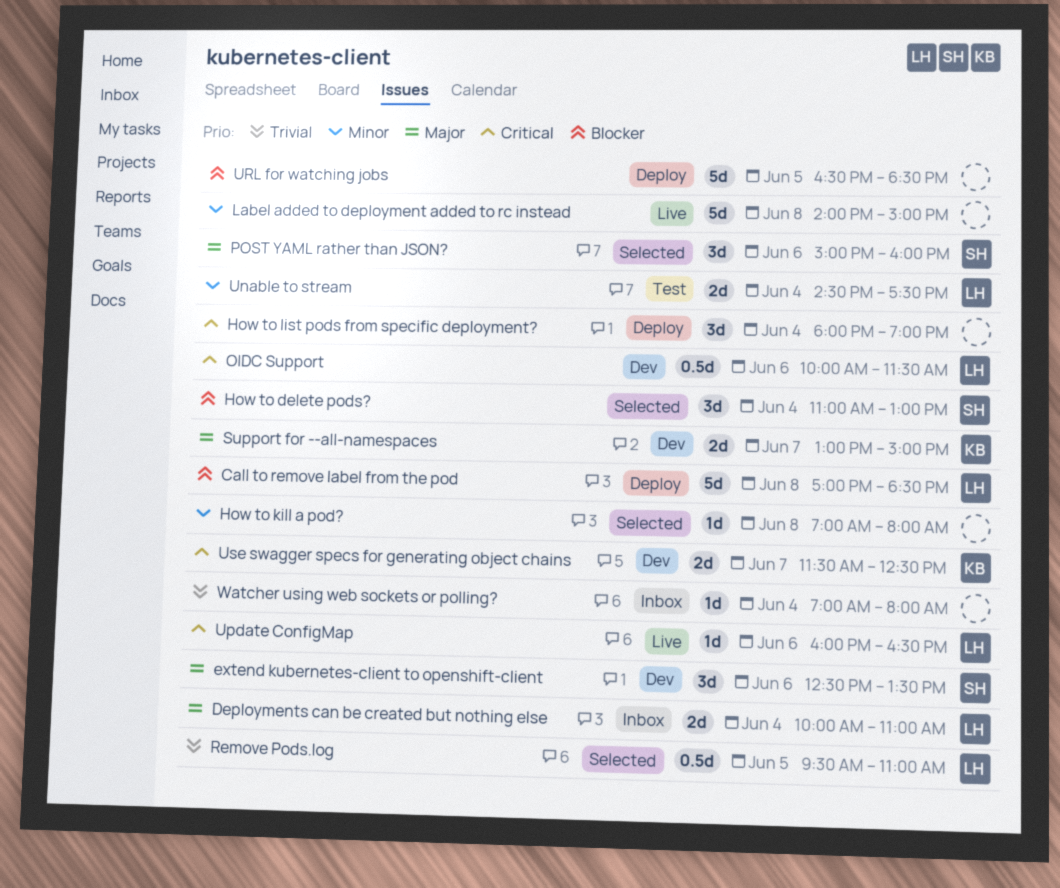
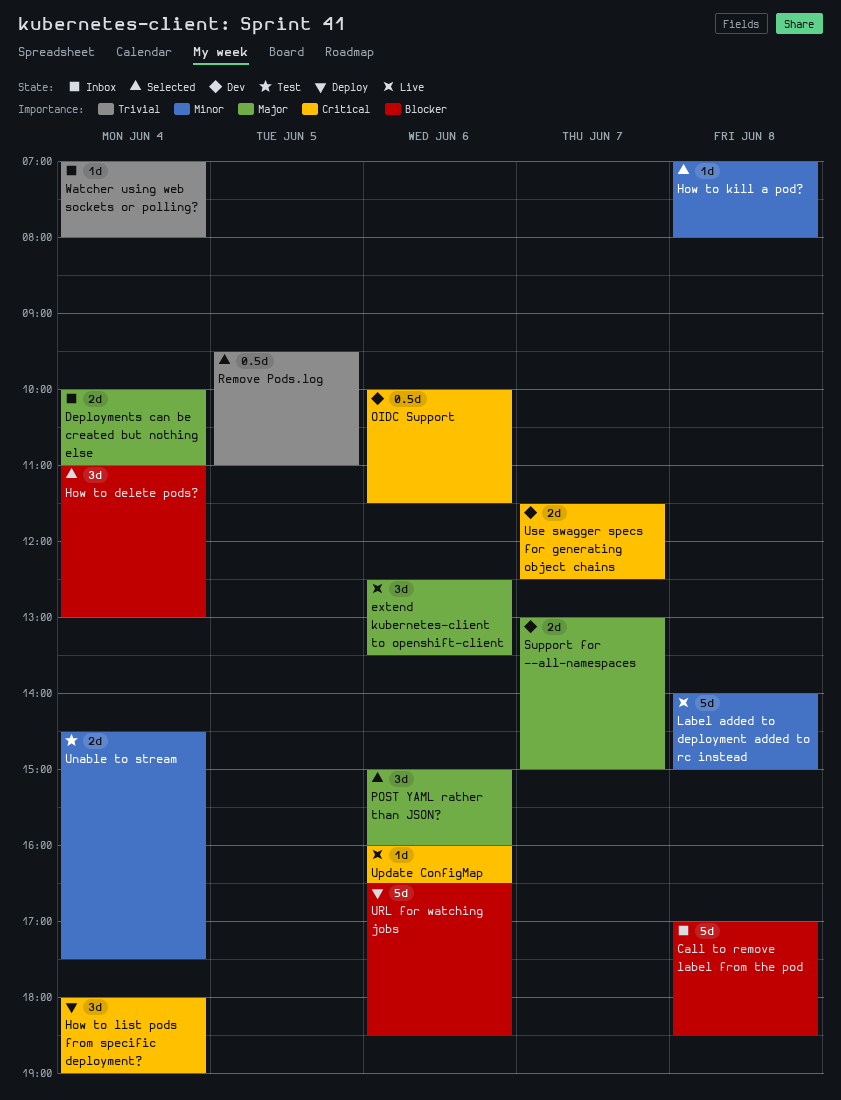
Call to remove label from the pod, status: Deploy -> Inbox
extend kubernetes-client to openshift-client, status: Dev -> Live
URL for watching jobs, day: Jun 5 -> Jun 6

